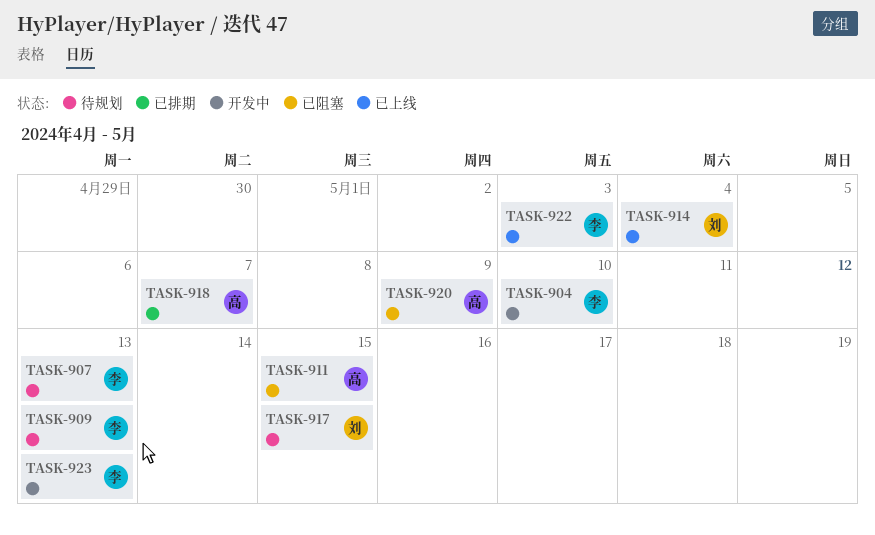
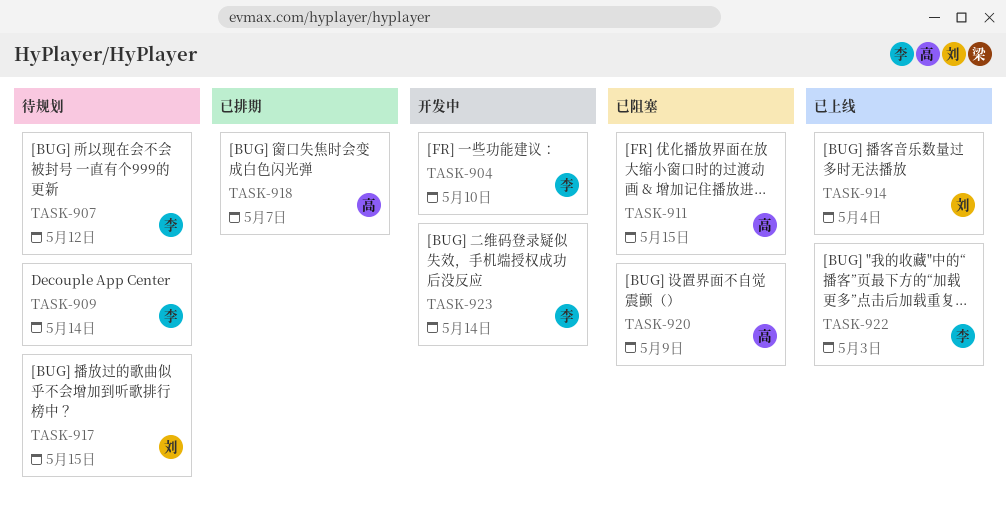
TASK-907, due: May 13 -> May 12
TASK-909, due: May 13 -> May 14
TASK-923, due: May 13 -> May 14

